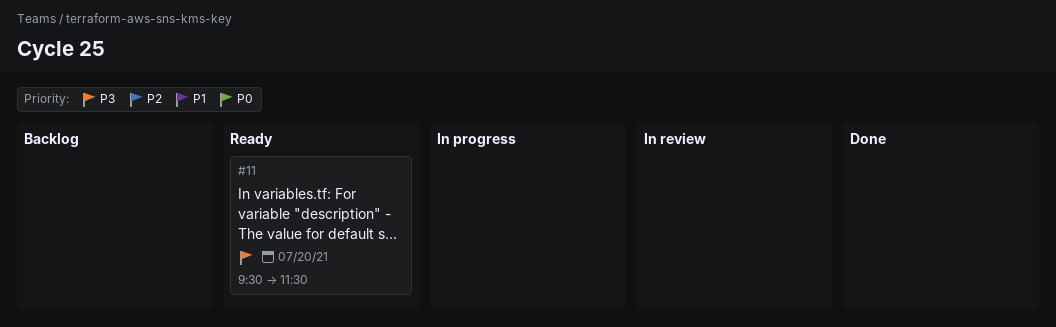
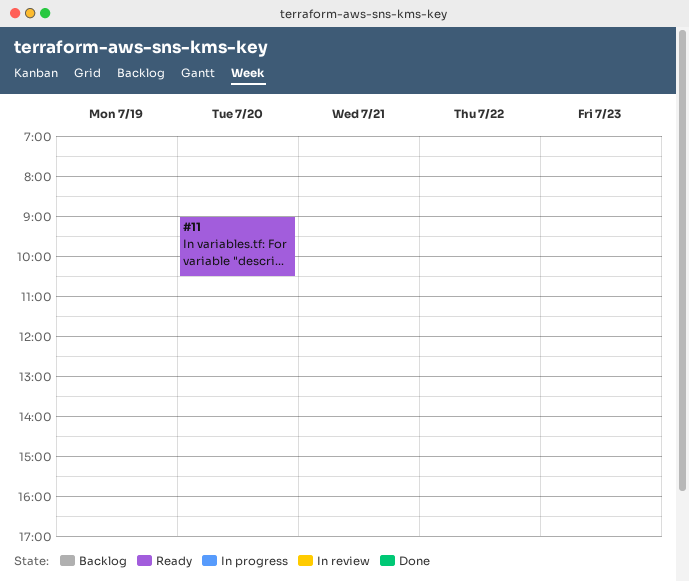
#11, begins: 09:30 -> 09:00
#11, ends: 11:30 -> 10:30

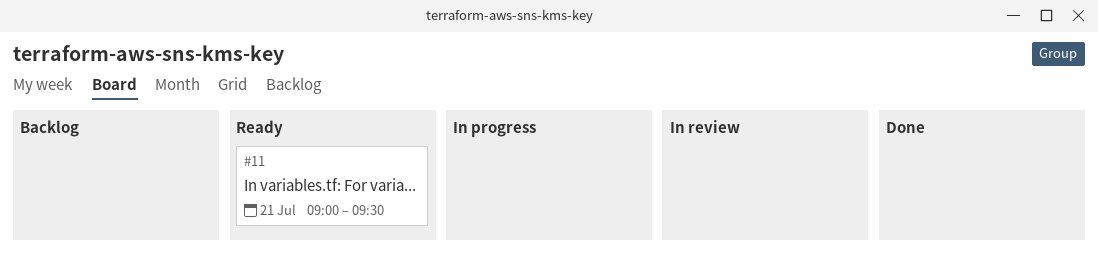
#11, day: Jul 20 -> Jul 21
#11, ends: 10:30 -> 09:30

